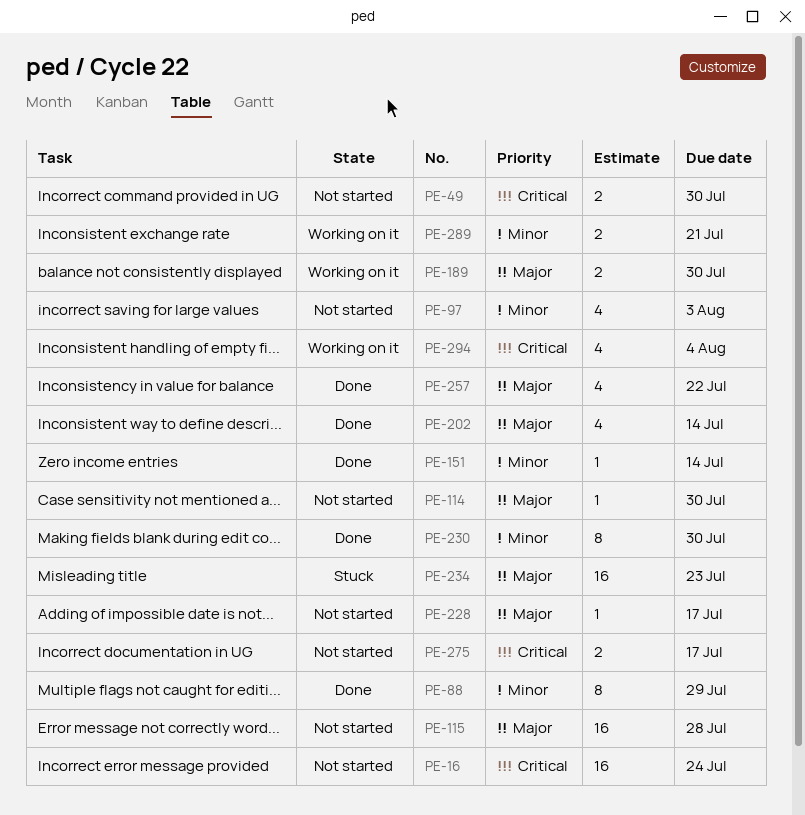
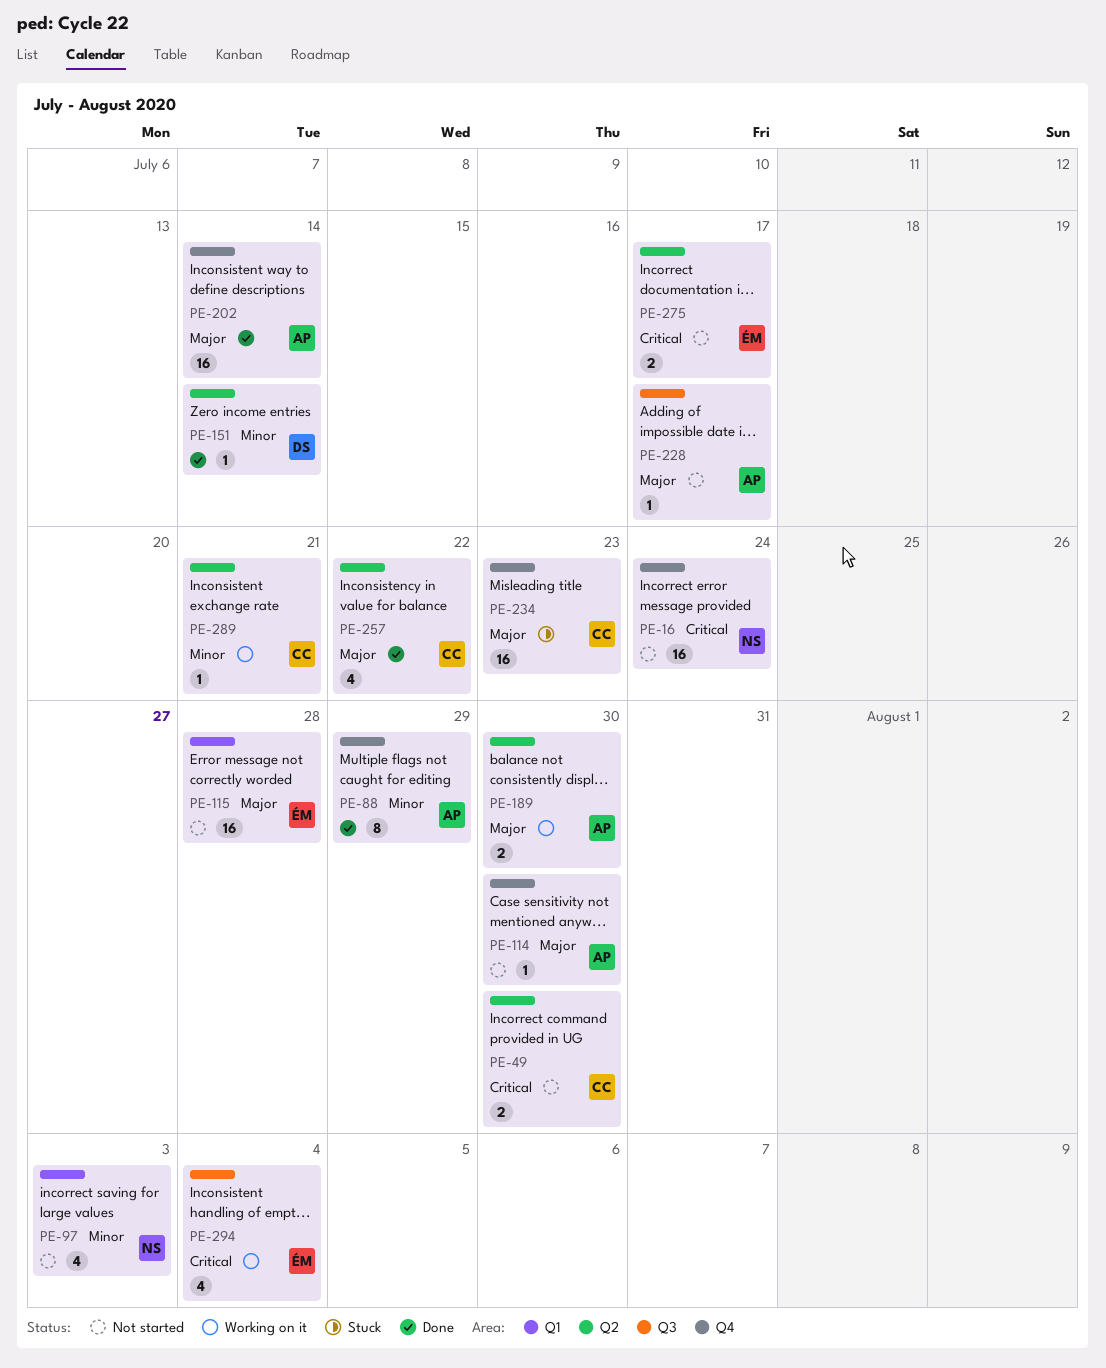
PE-202, estimate: 4 -> 16
PE-230: present -> none
PE-289, estimate: 2 -> 1

